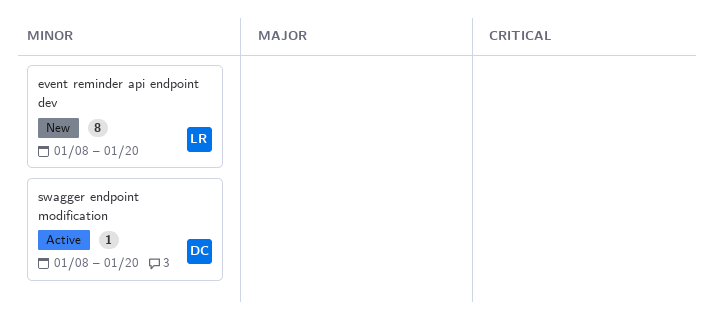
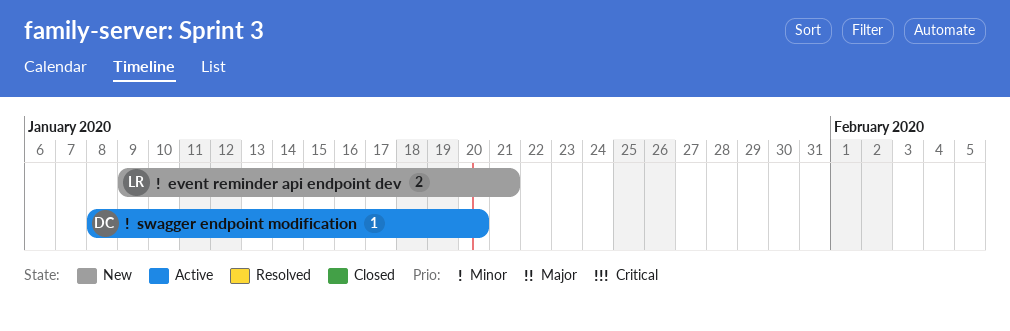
event reminder api endpoint dev, estimate: 8 -> 2
event reminder api endpoint dev, start: Jan 8 -> Jan 9
event reminder api endpoint dev, due: Jan 20 -> Jan 21

